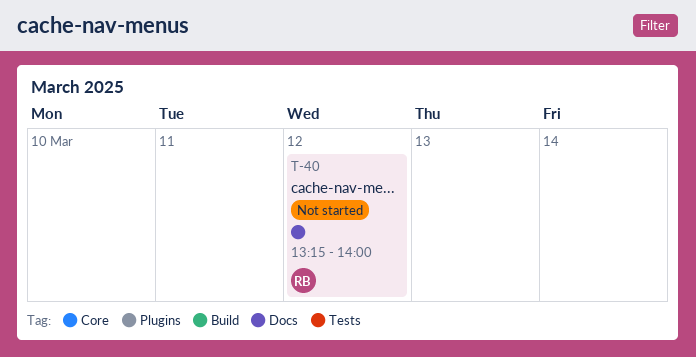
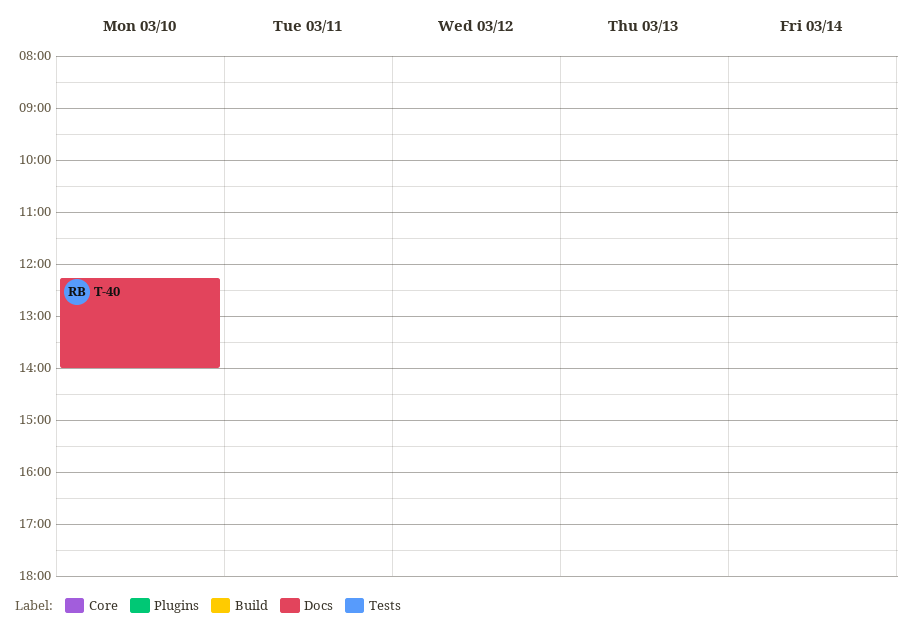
T-40, day: Mar 12 -> Mar 10
T-40, begins: 13:15 -> 12:15

